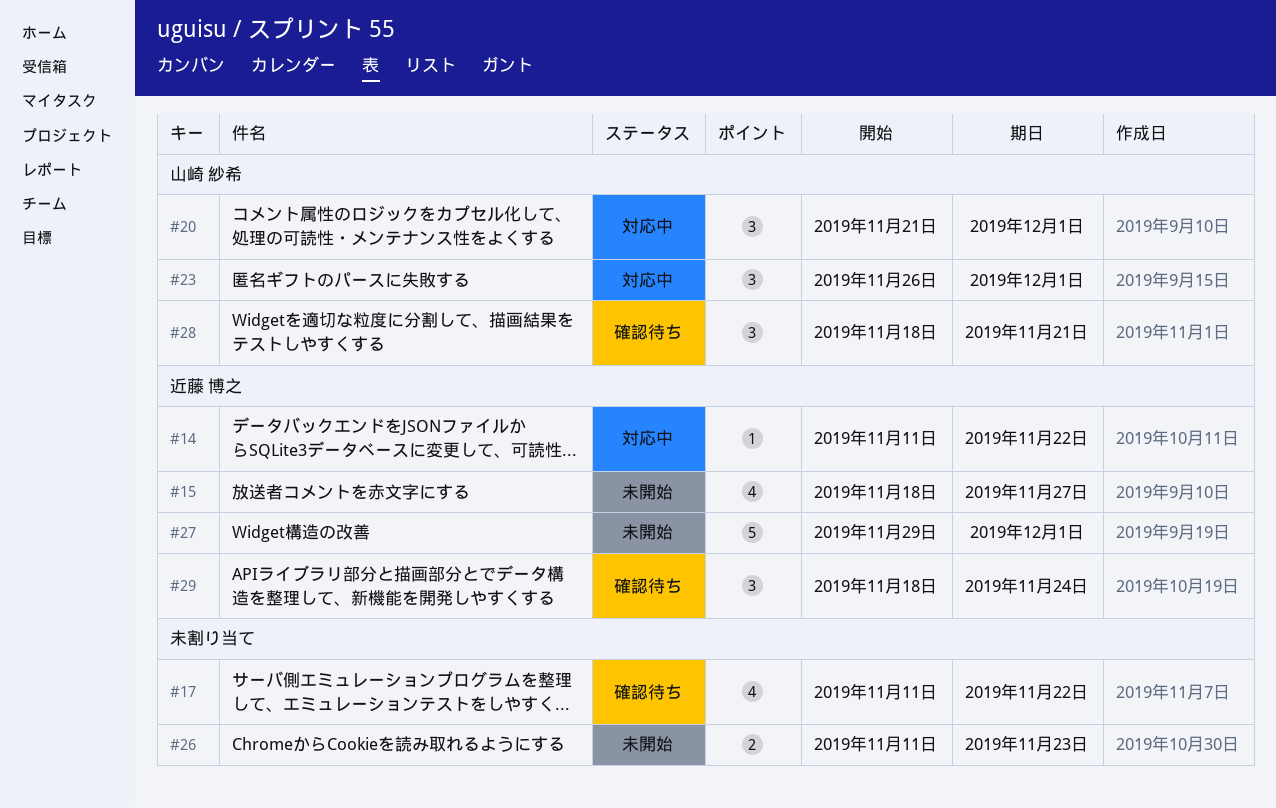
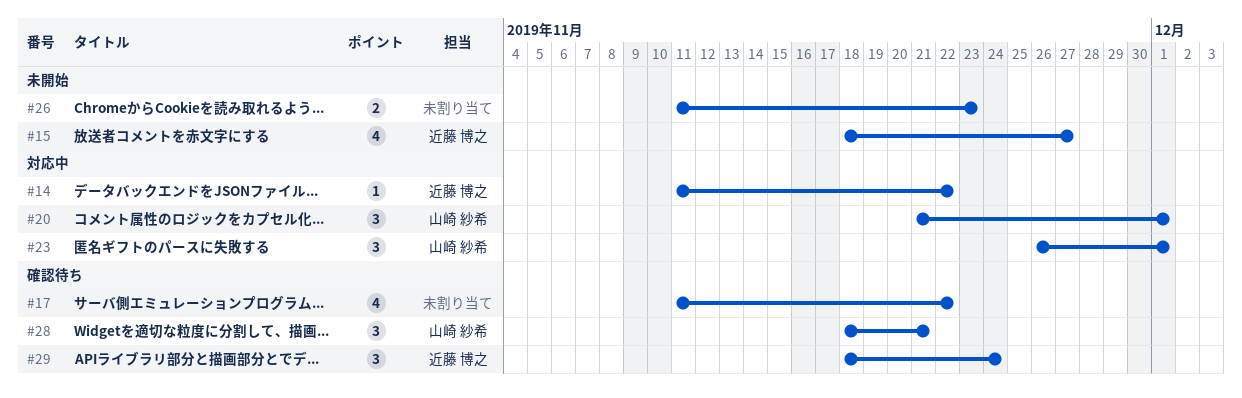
#27: present -> none

